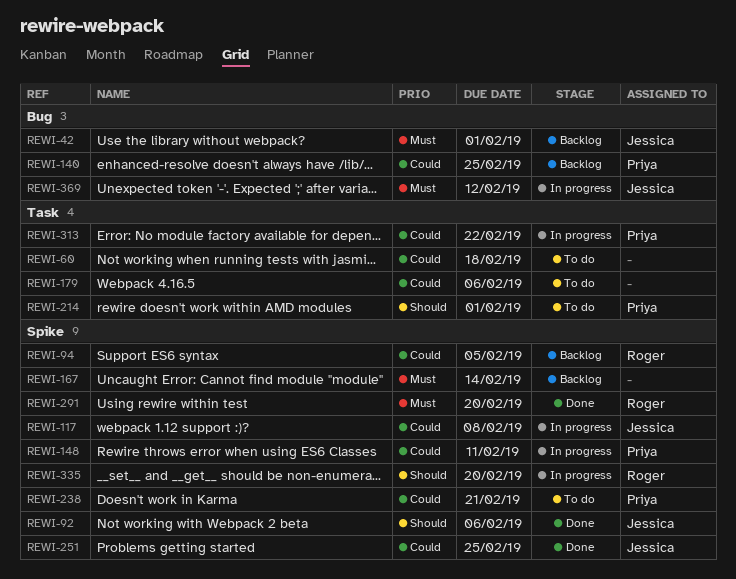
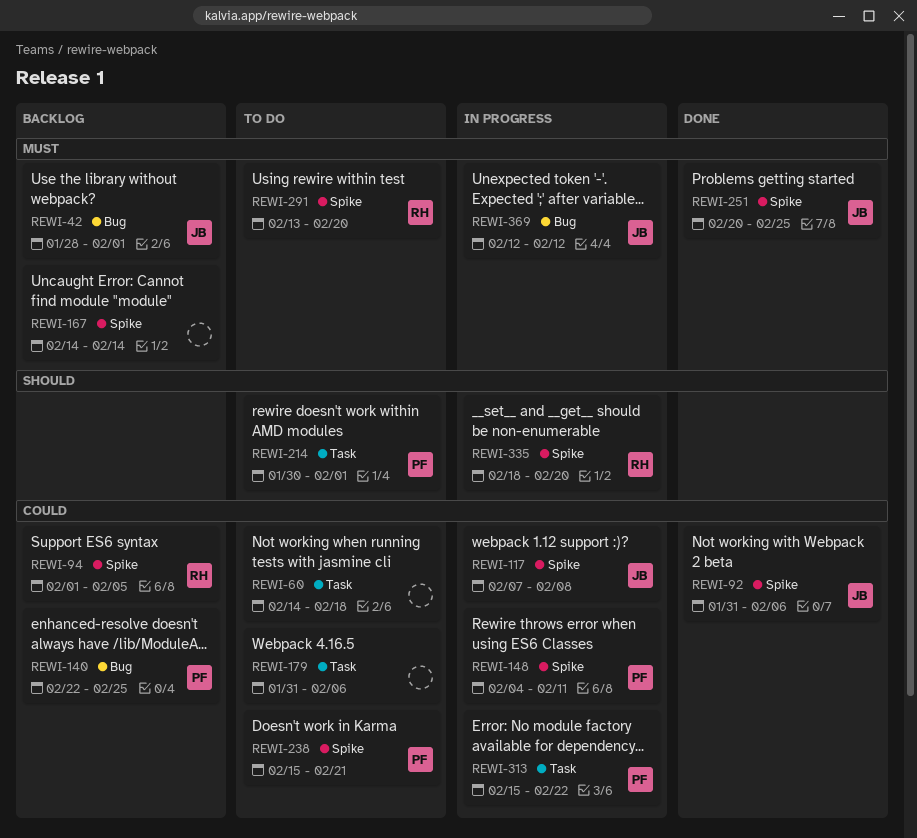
REWI-92, priority: Should -> Could
REWI-251, priority: Could -> Must
REWI-291, status: Done -> To do

